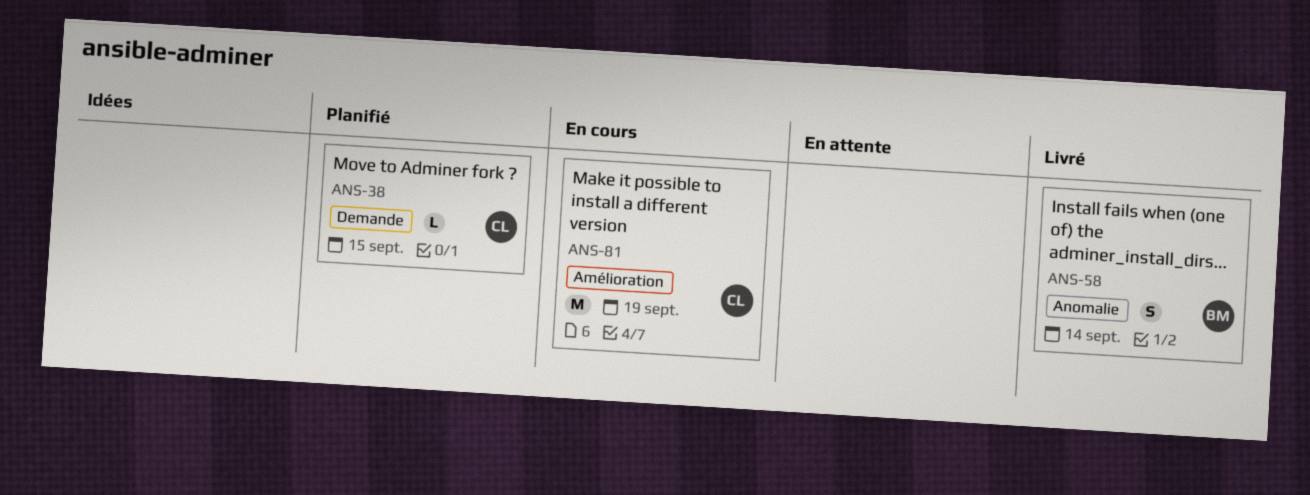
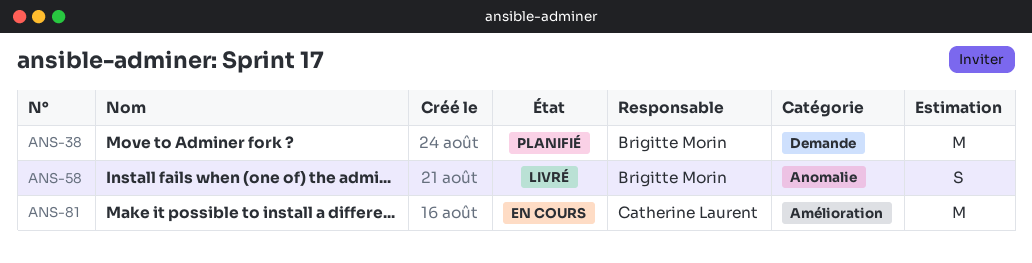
ANS-38, owner: Catherine Laurent -> Brigitte Morin
ANS-38, estimate: L -> M

